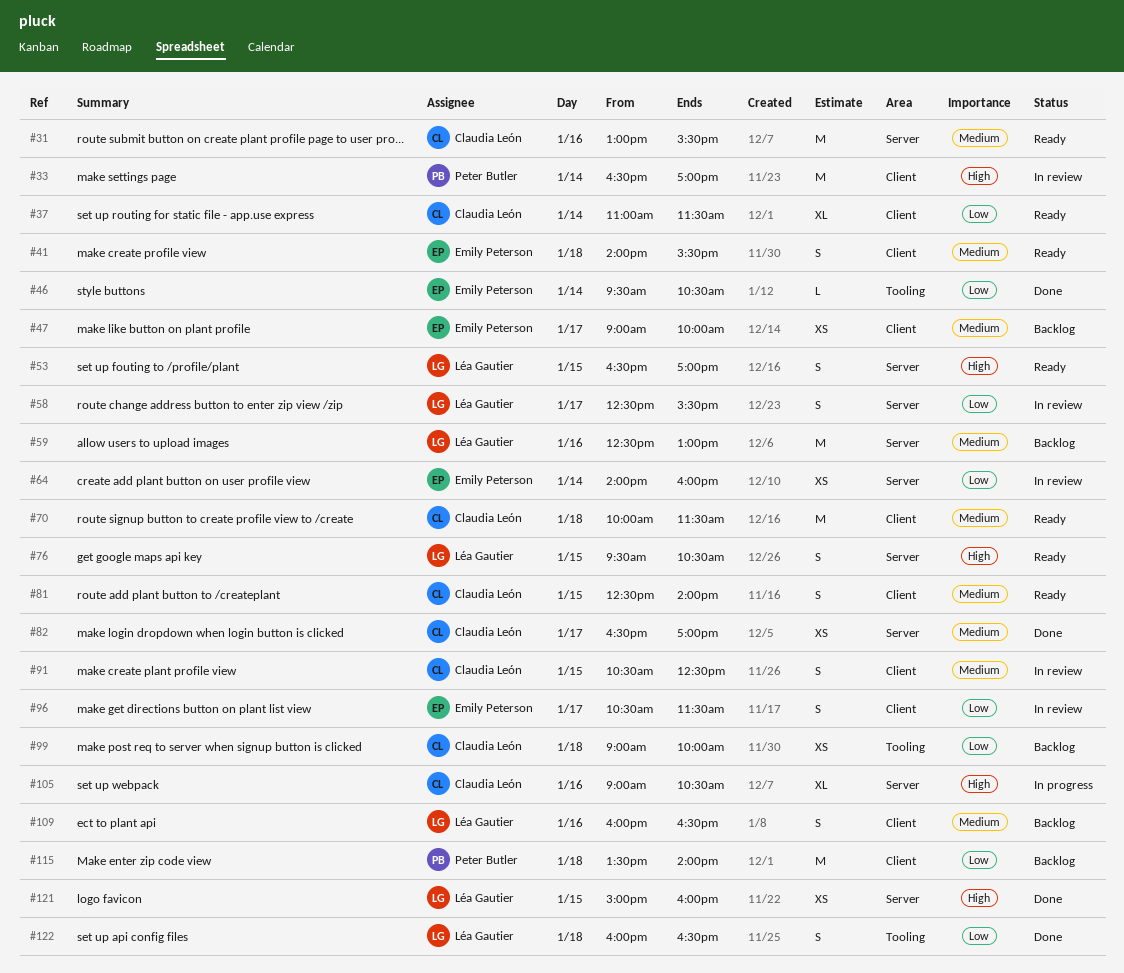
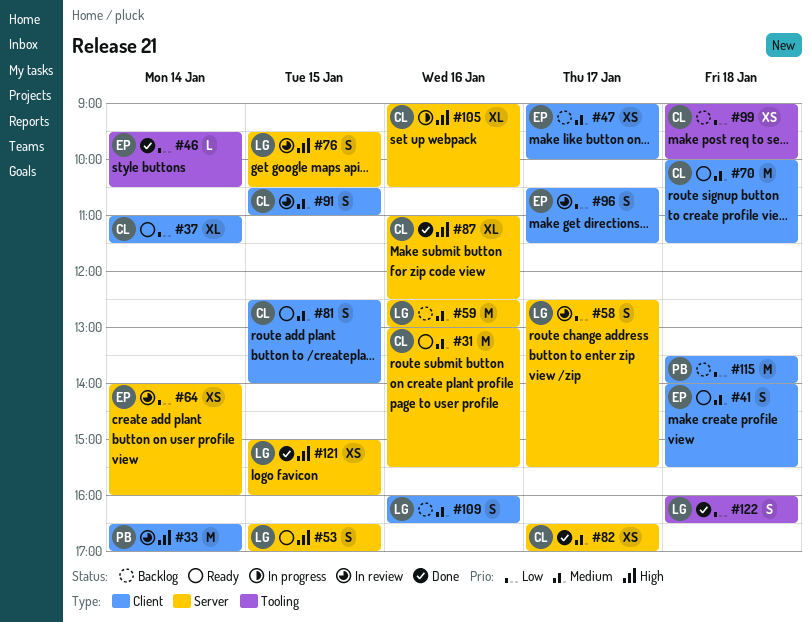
#76, status: Ready -> In review
#87: none -> present
#91, ends: 12:30 -> 11:00

